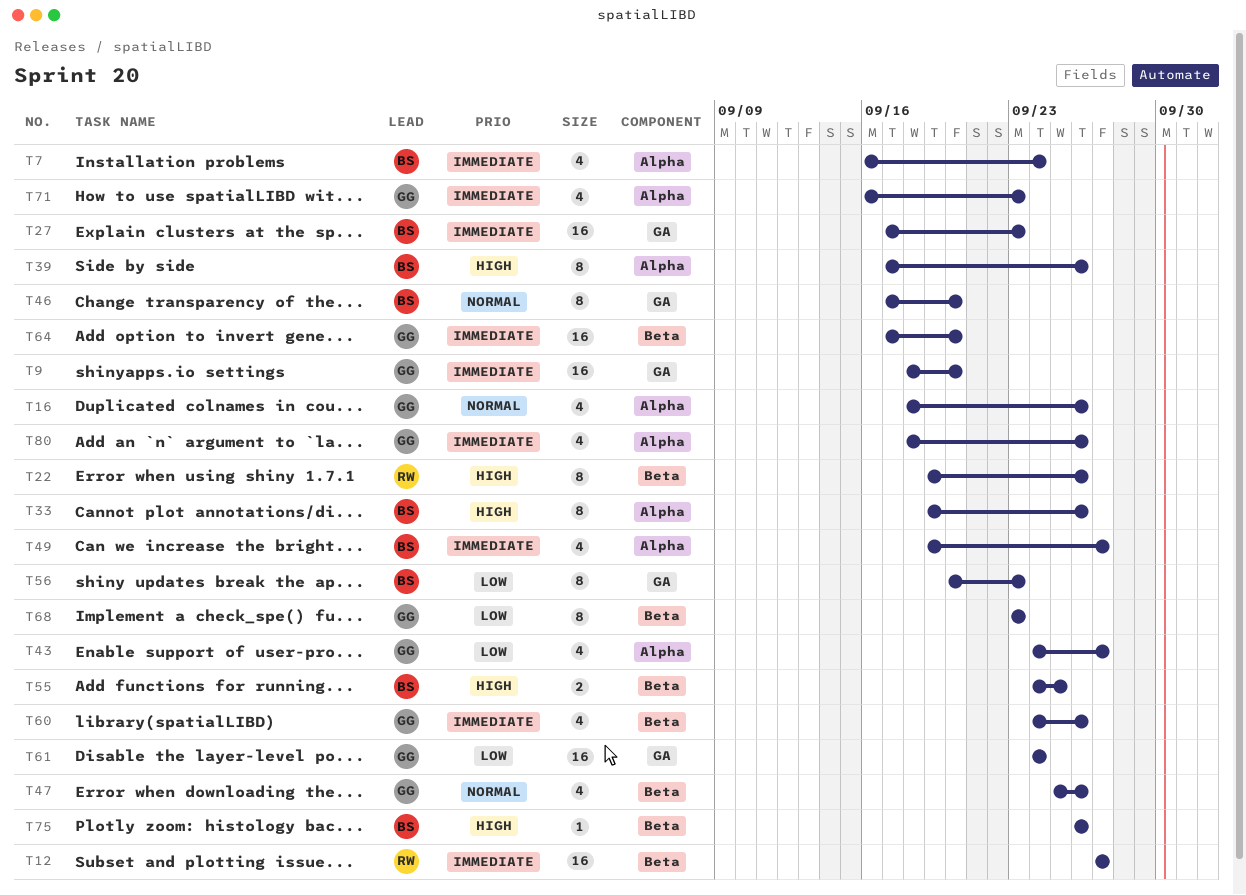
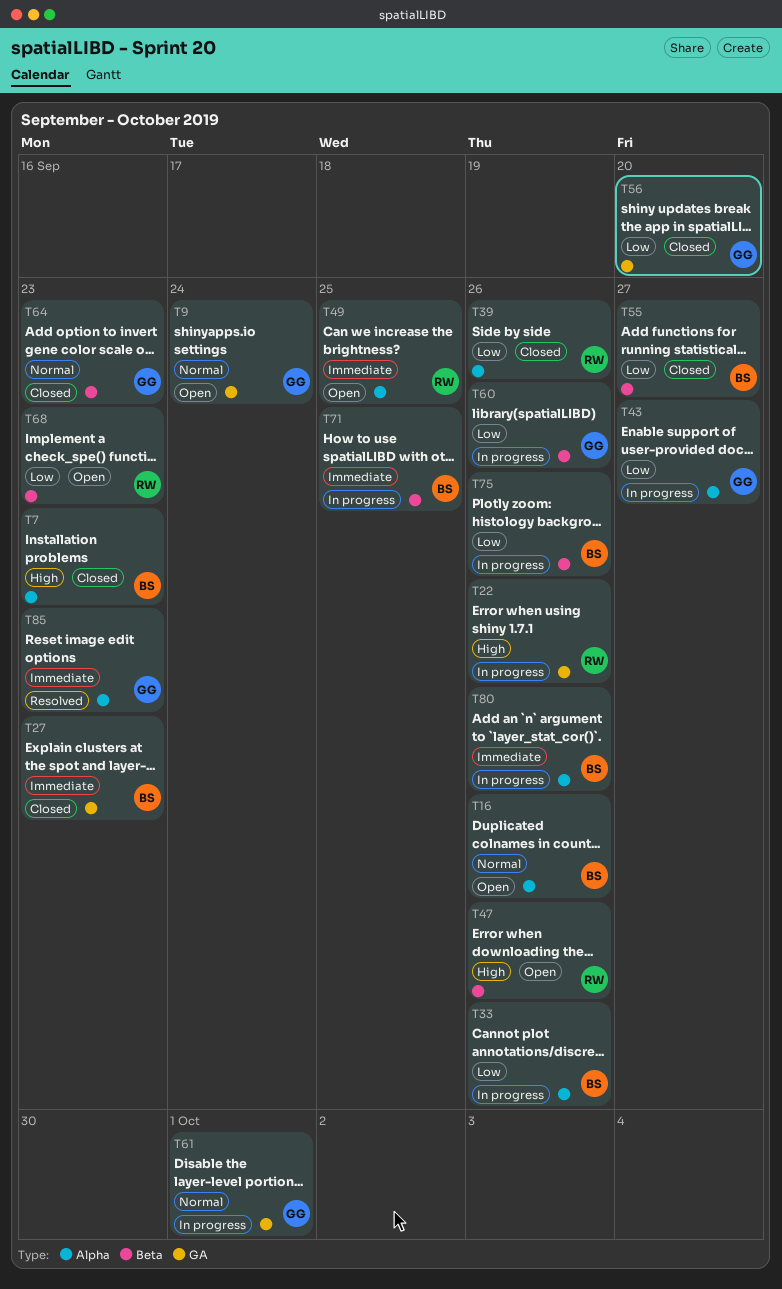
T7, priority: Immediate -> High
T7, due: Sep 24 -> Sep 23
T9, priority: Immediate -> Normal
T9, due: Sep 20 -> Sep 24
T12: present -> none
T16, owner: GG -> BS
T22, label: Beta -> GA
T33, priority: High -> Low
T39, owner: BS -> RW
T39, priority: High -> Low
T46: present -> none
T47, owner: GG -> RW
T47, priority: Normal -> High
T49, owner: BS -> RW
T49, due: Sep 27 -> Sep 25
T55, priority: High -> Low
T55, due: Sep 25 -> Sep 27
T56, owner: BS -> GG
T56, due: Sep 23 -> Sep 20
T60, priority: Immediate -> Low
T61, priority: Low -> Normal
T61, due: Sep 24 -> Oct 1
T64, priority: Immediate -> Normal
T64, due: Sep 20 -> Sep 23
T68, owner: GG -> RW
T71, owner: GG -> BS
T71, label: Alpha -> Beta
T71, due: Sep 23 -> Sep 25
T75, priority: High -> Low
T80, owner: GG -> BS
T85: none -> present

